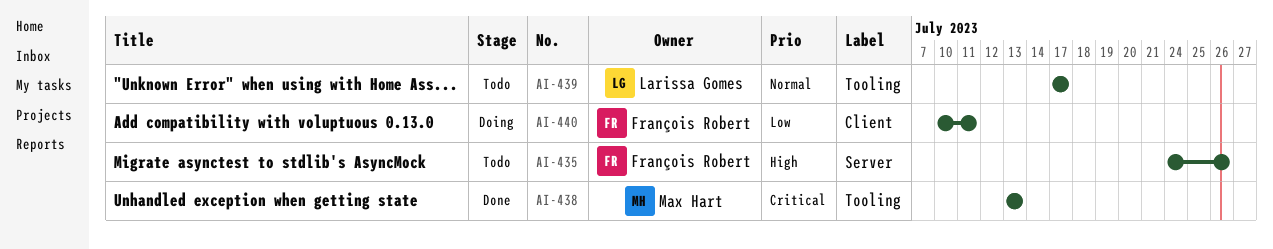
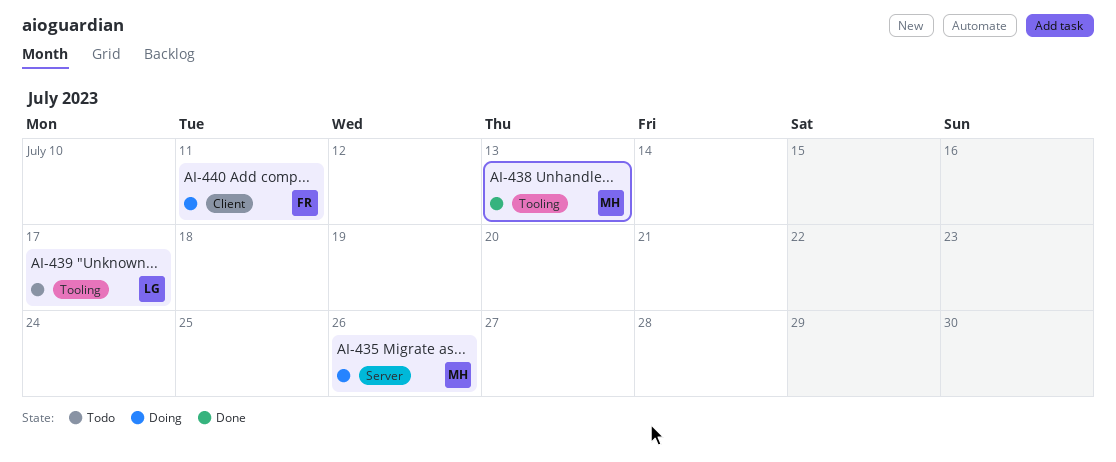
AI-435, status: Todo -> Doing
AI-435, owner: François Robert -> Max Hart

